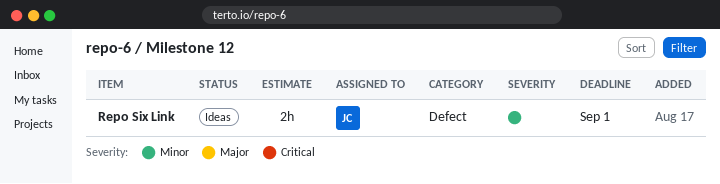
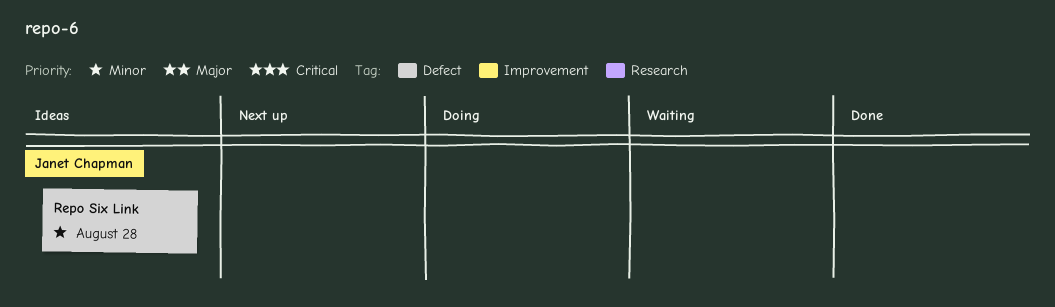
Repo Six Link, due: Sep 1 -> Aug 28

